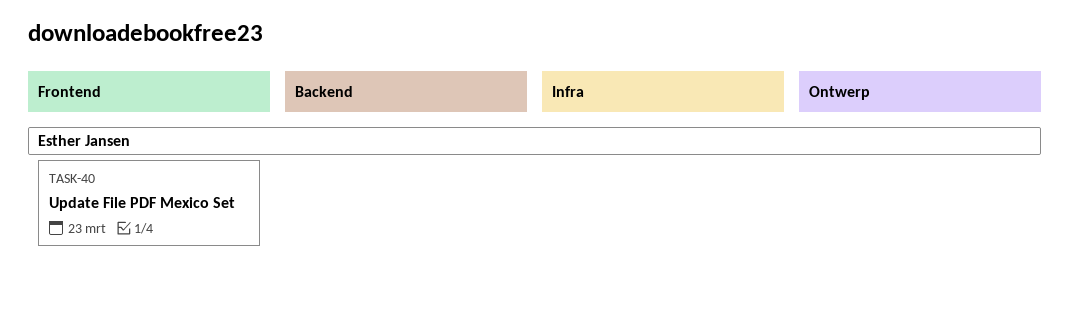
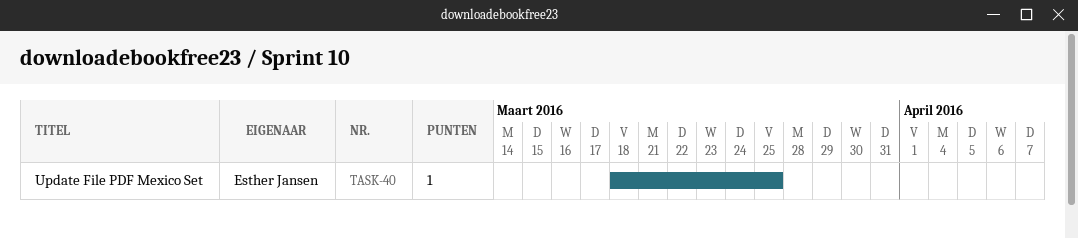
TASK-40, due: Mar 23 -> Mar 25

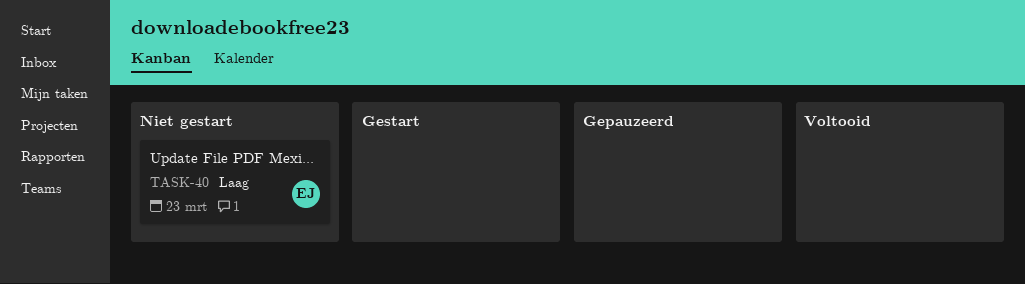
TASK-40, due: Mar 25 -> Mar 23

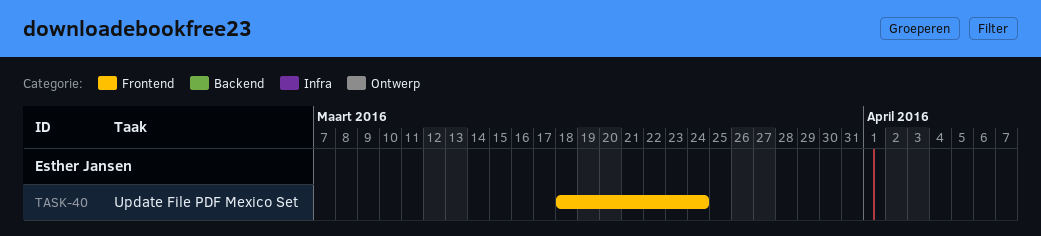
TASK-40, due: Mar 23 -> Mar 24

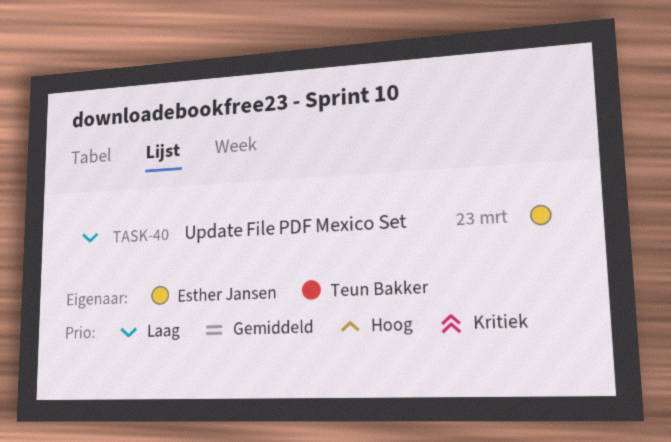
TASK-40, due: Mar 24 -> Mar 23

